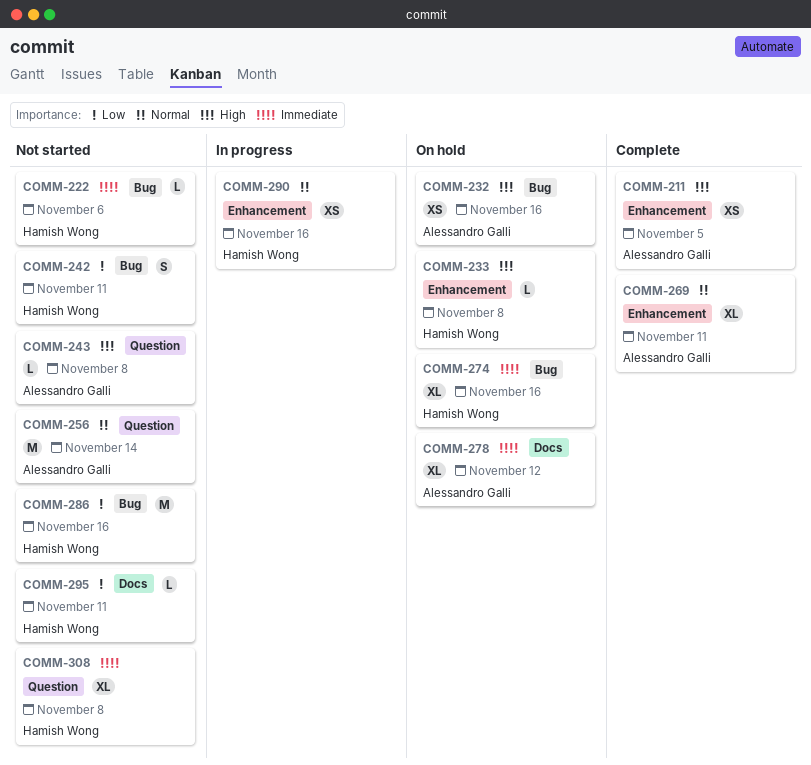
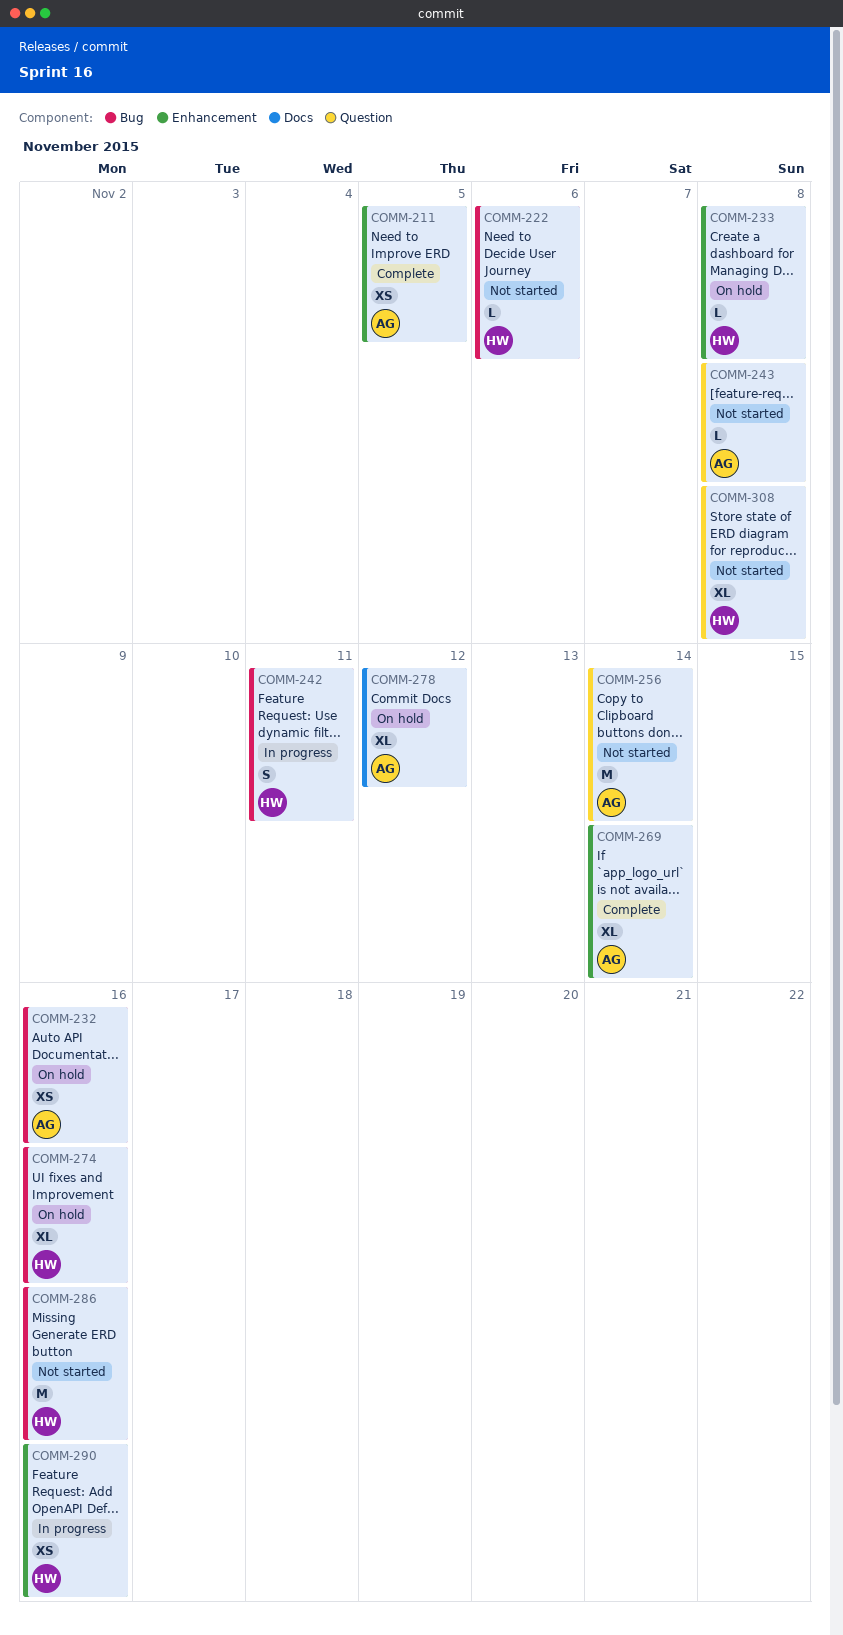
COMM-242, status: Not started -> In progress
COMM-269, due: Nov 11 -> Nov 14
COMM-295: present -> none

